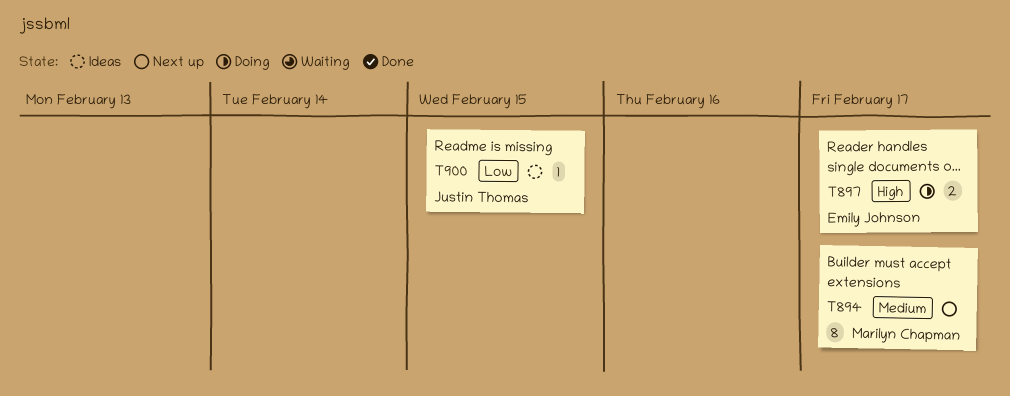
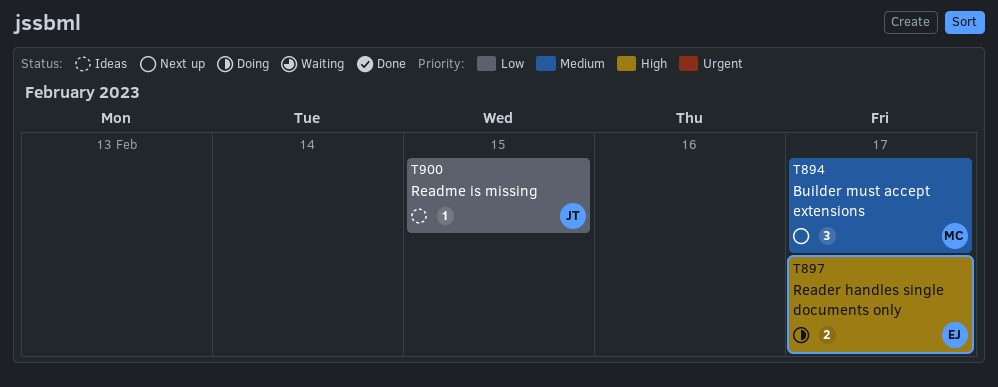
T894, estimate: 8 -> 3

